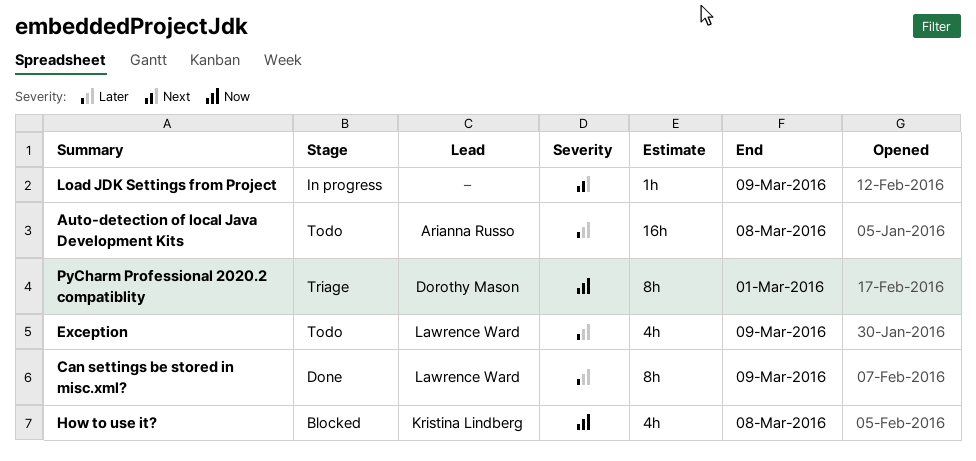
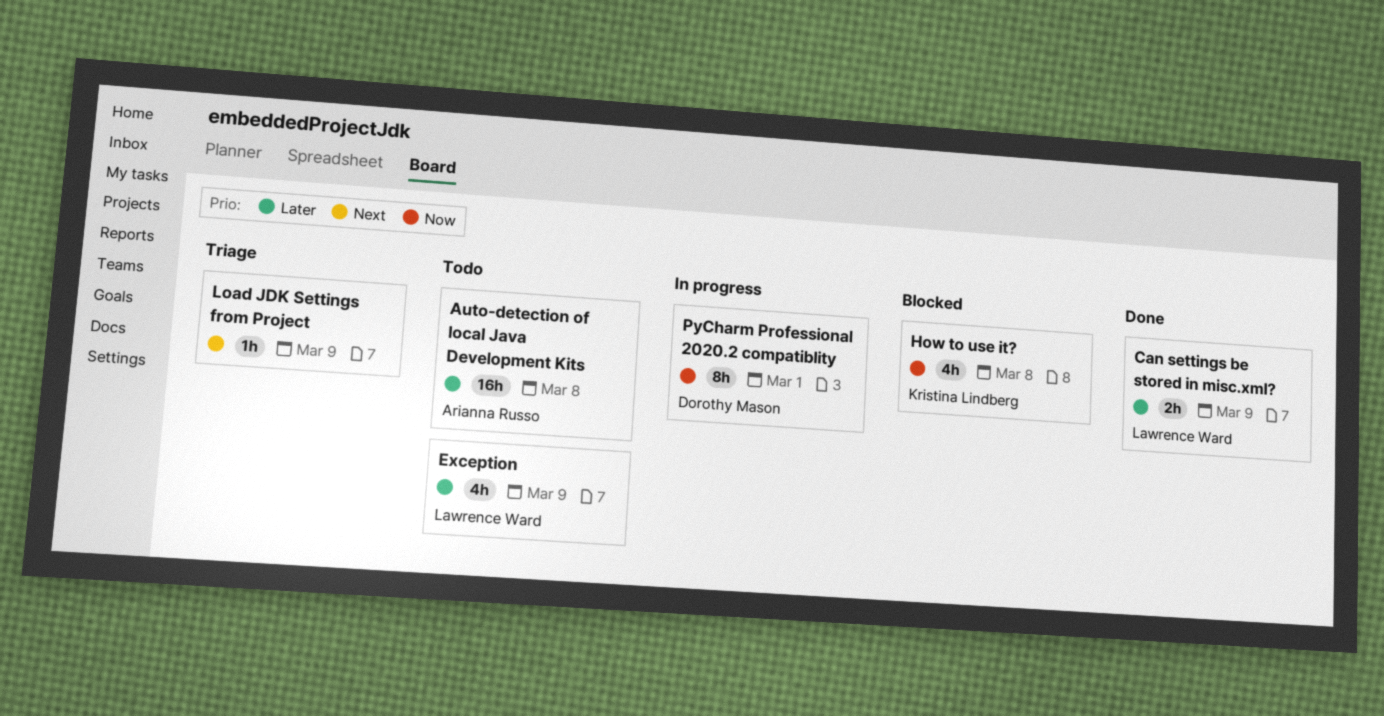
Can settings be stored in misc.xml?, estimate: 8h -> 2h
Load JDK Settings from Project, status: In progress -> Triage
PyCharm Professional 2020.2 compatiblity, status: Triage -> In progress

